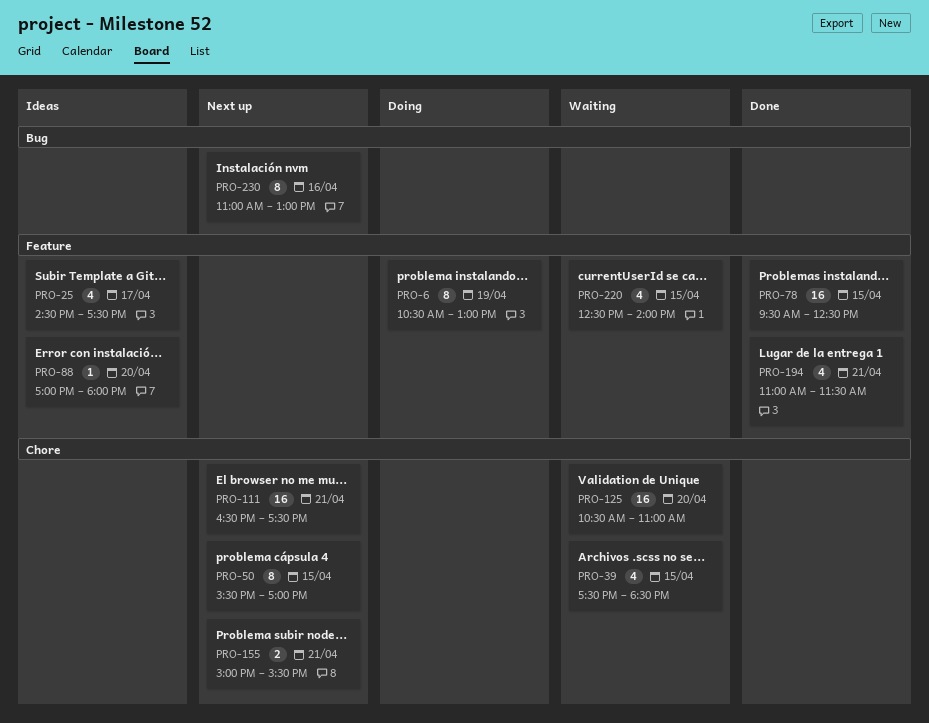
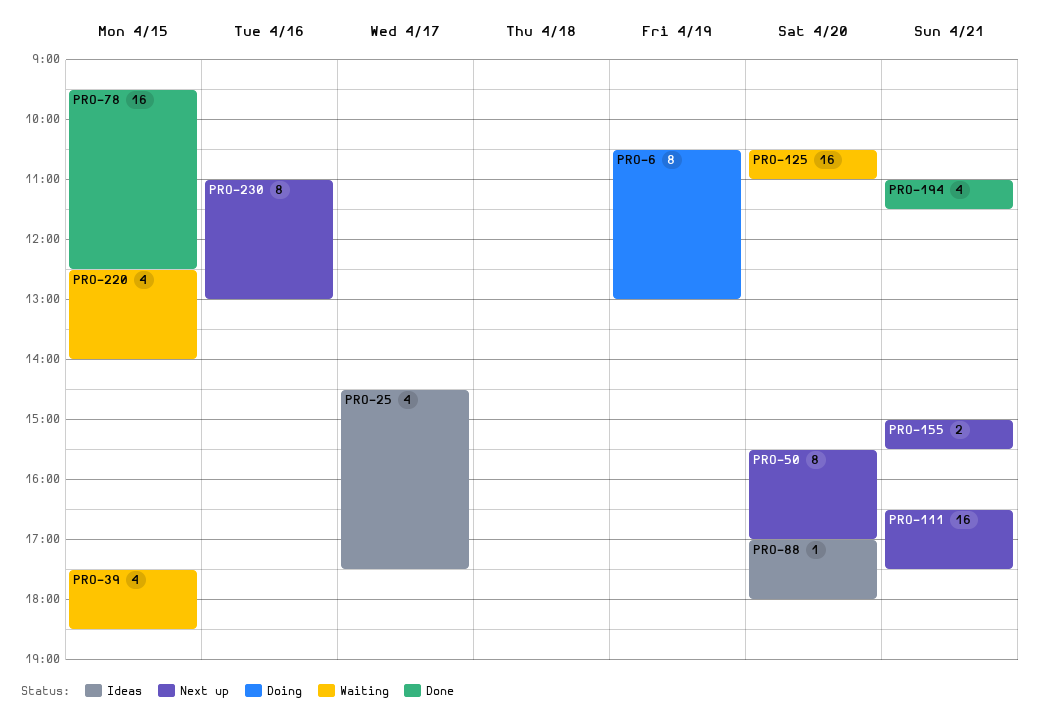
PRO-50, day: Apr 15 -> Apr 20

